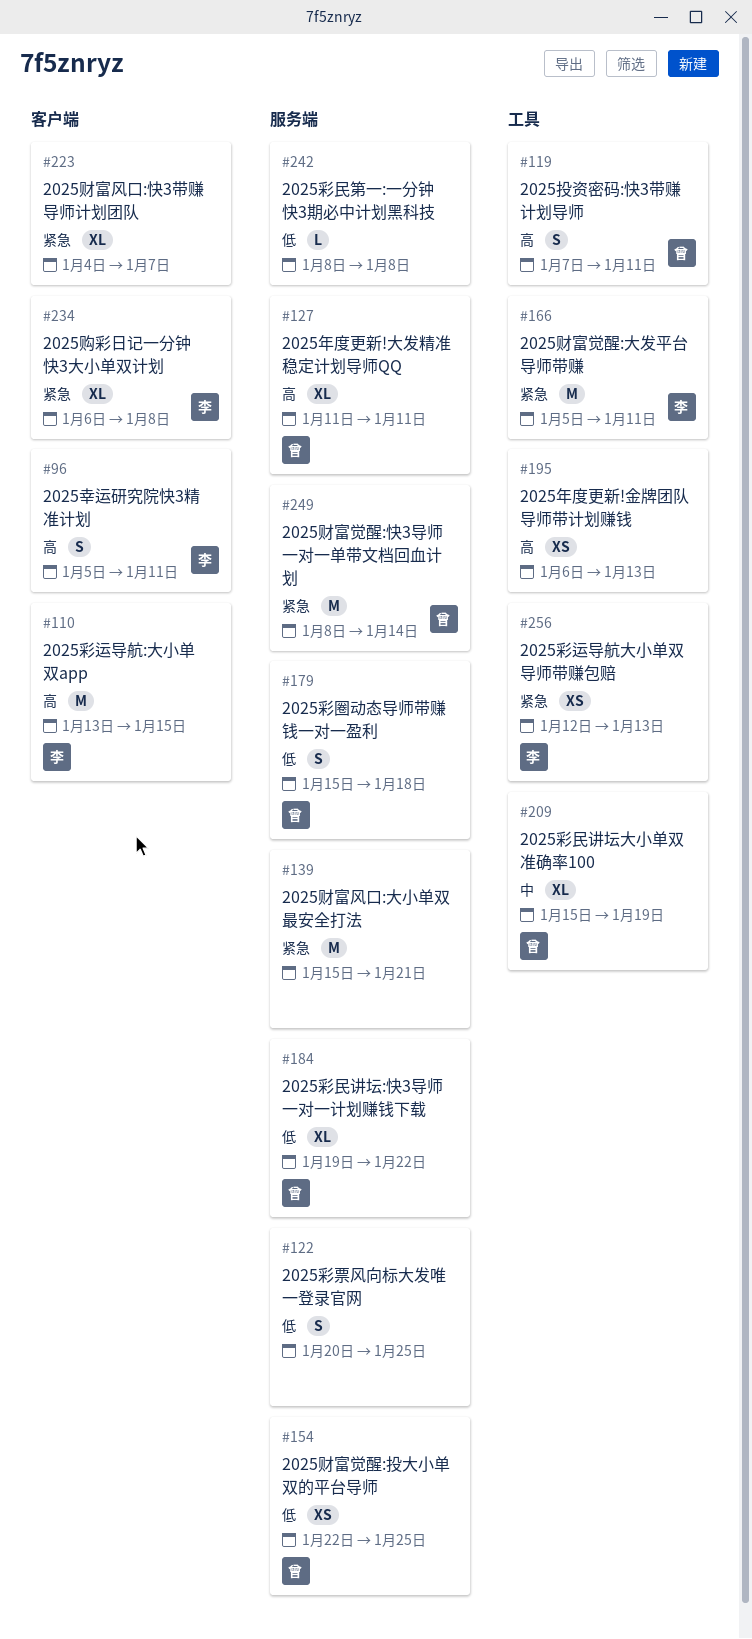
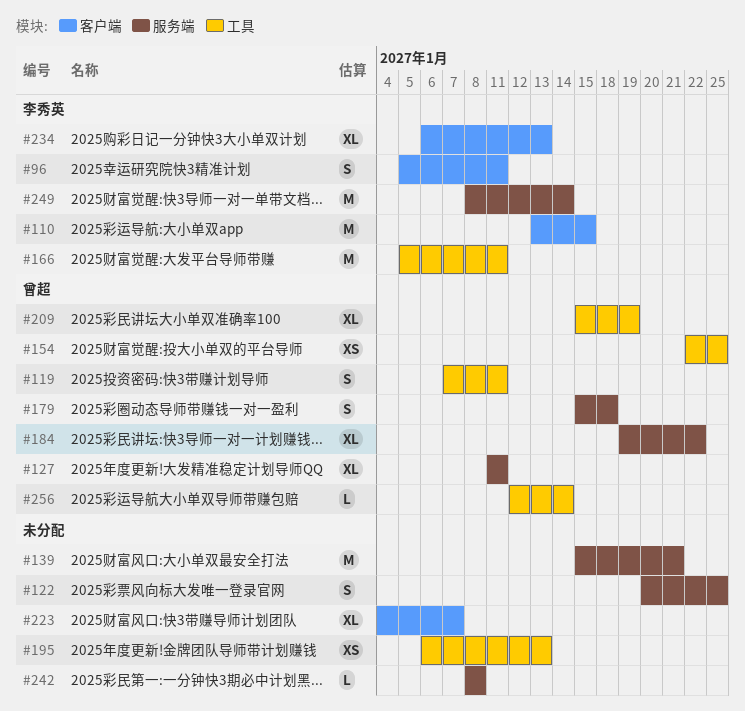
#154, label: 服务端 -> 工具
#234, due: Jan 8 -> Jan 13
#249, owner: 曾超 -> 李秀英
#256, owner: 李秀英 -> 曾超
#256, estimate: XS -> L
#256, due: Jan 13 -> Jan 14

